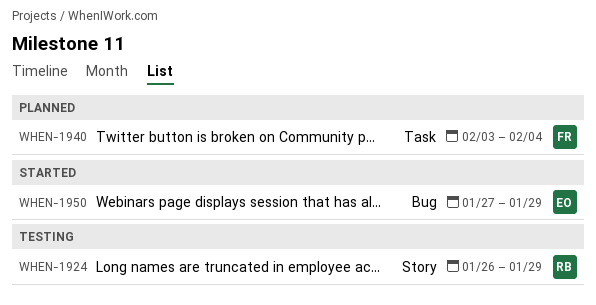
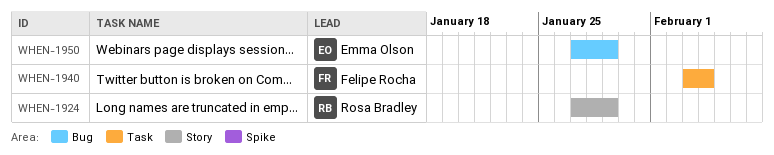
WHEN-1924, start: Jan 26 -> Jan 27

